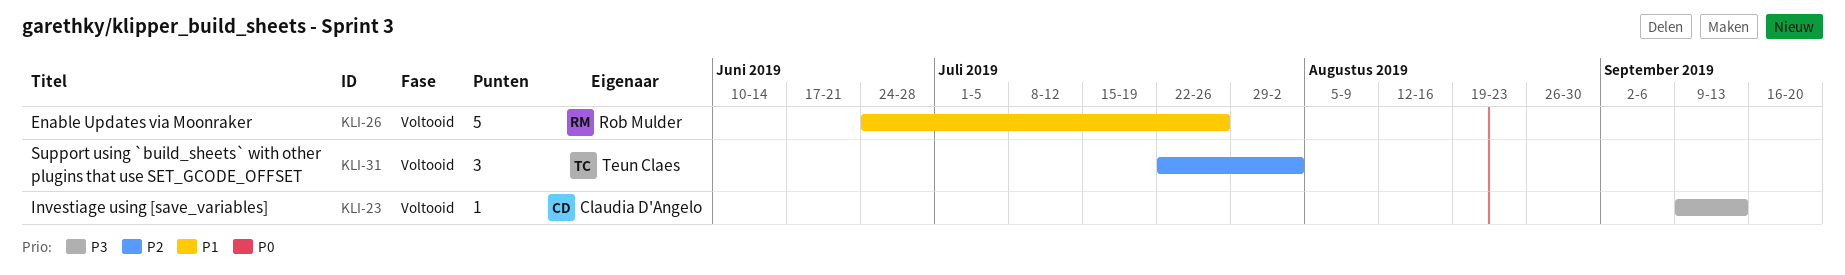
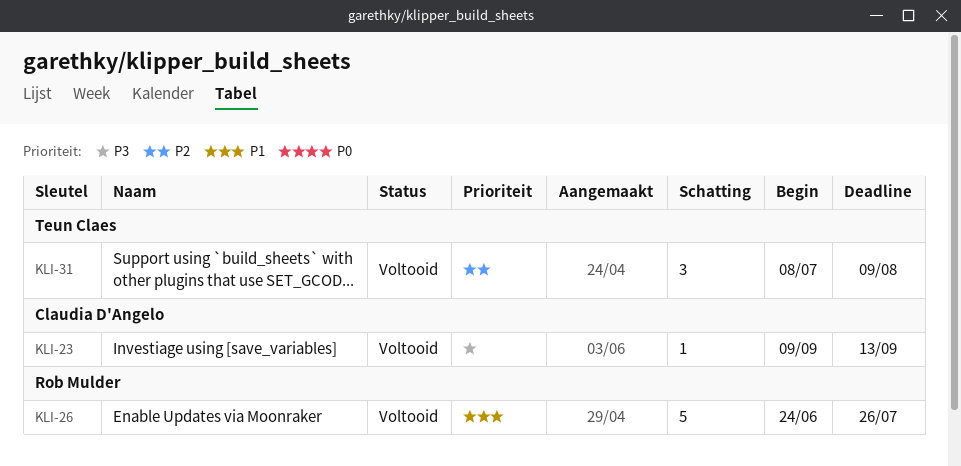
KLI-31, start: Jul 22 -> Jul 8
KLI-31, due: Aug 2 -> Aug 9

